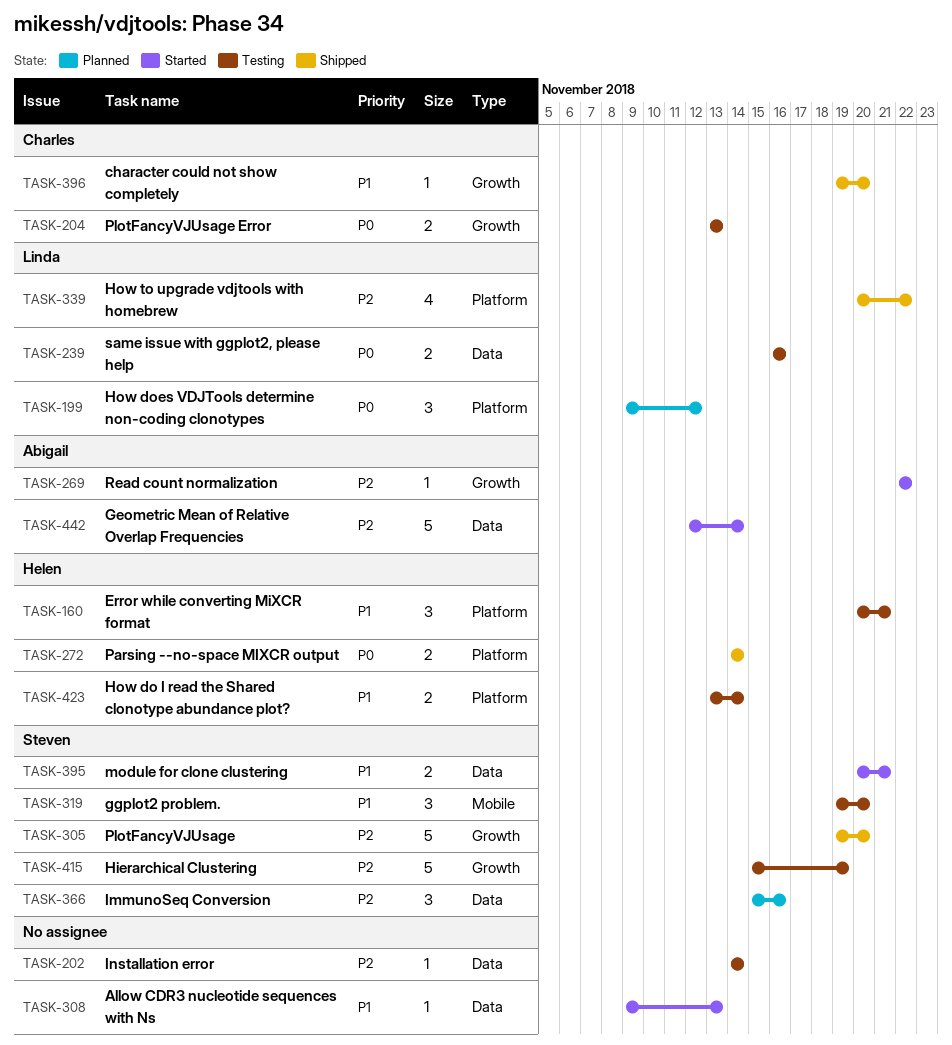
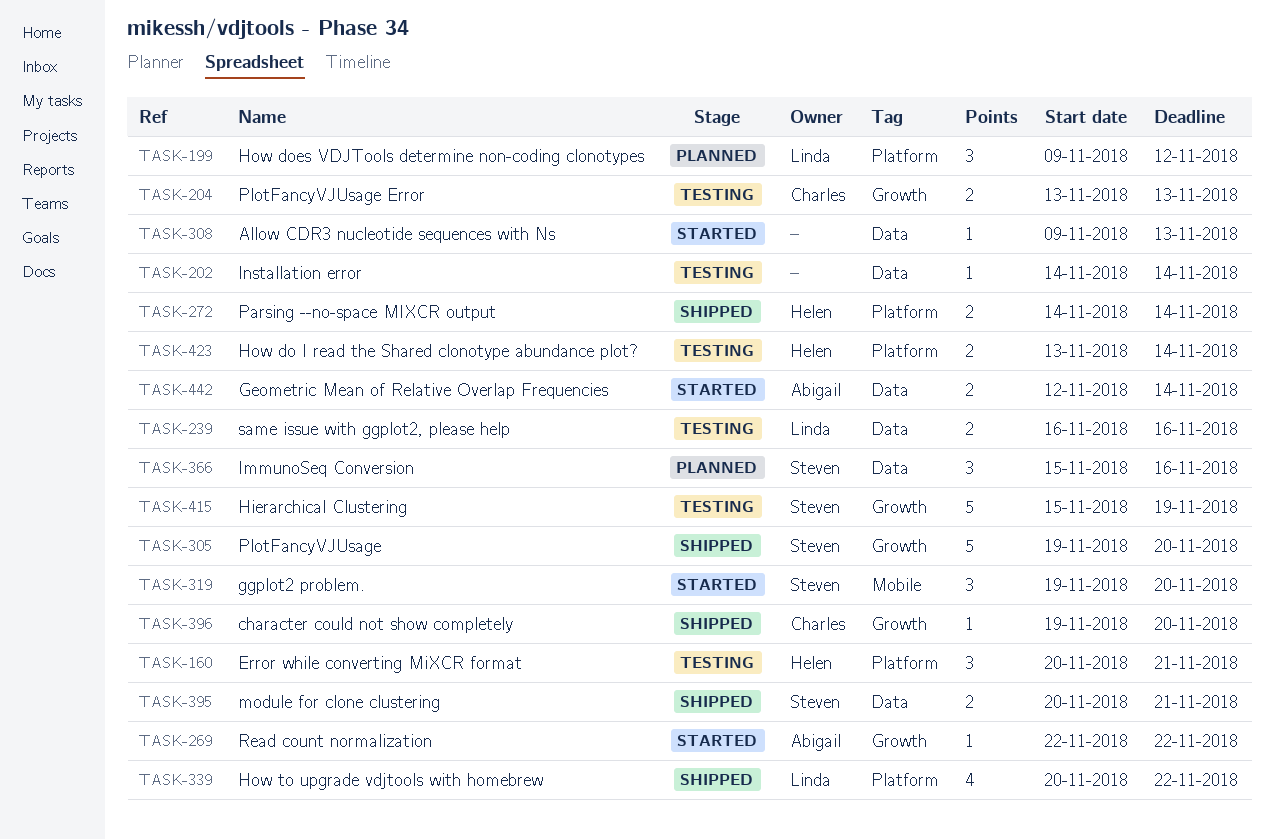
TASK-319, status: Testing -> Started
TASK-395, status: Started -> Shipped
TASK-442, estimate: 5 -> 2

